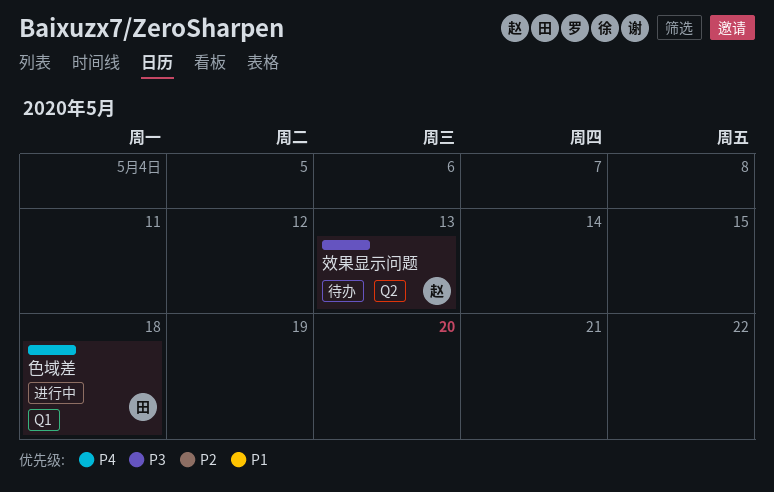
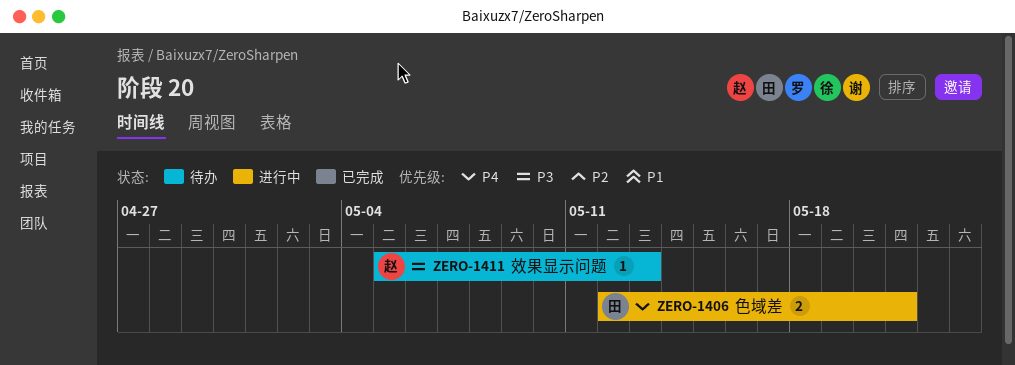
色域差, due: May 18 -> May 21

